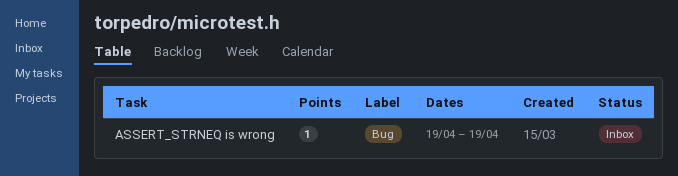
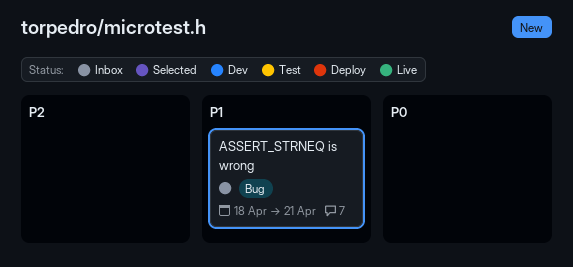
ASSERT_STRNEQ is wrong, start: Apr 19 -> Apr 18
ASSERT_STRNEQ is wrong, due: Apr 19 -> Apr 21

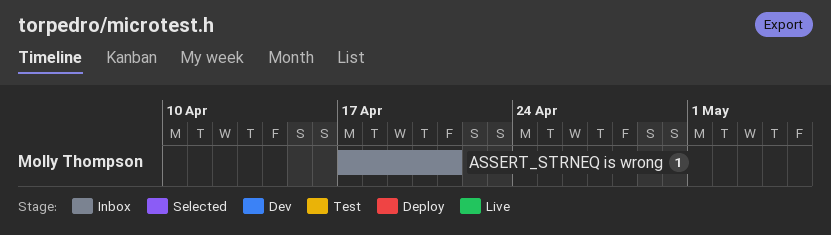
ASSERT_STRNEQ is wrong, start: Apr 18 -> Apr 17

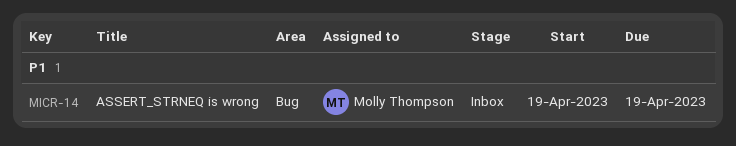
ASSERT_STRNEQ is wrong, start: Apr 17 -> Apr 19
ASSERT_STRNEQ is wrong, due: Apr 21 -> Apr 19

